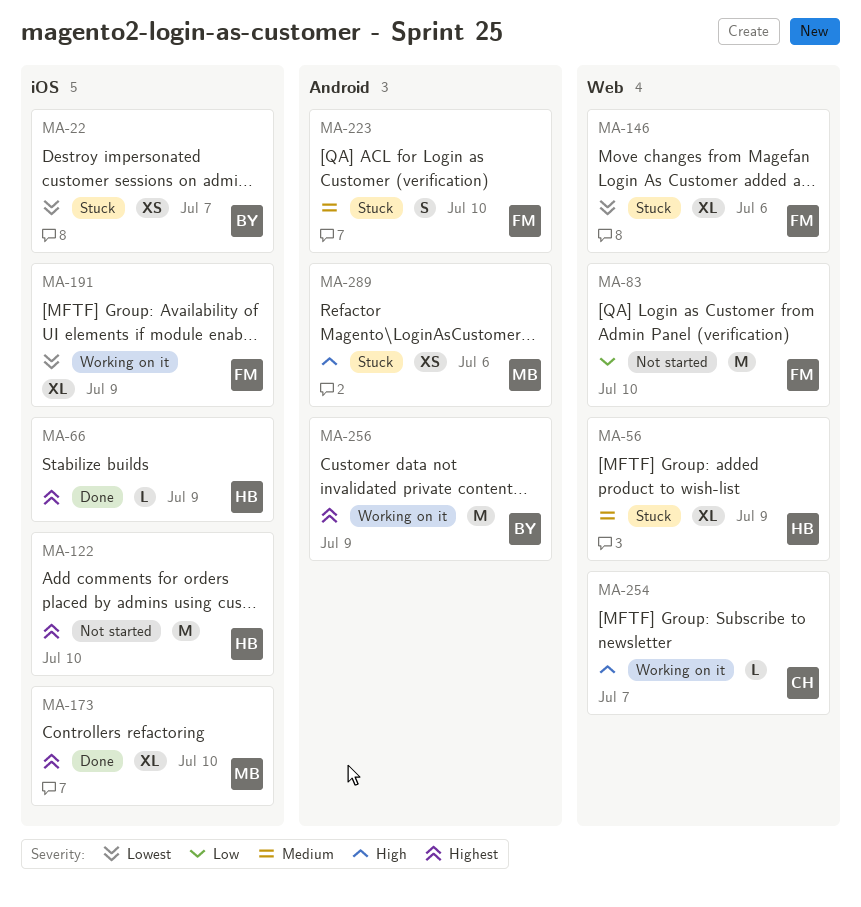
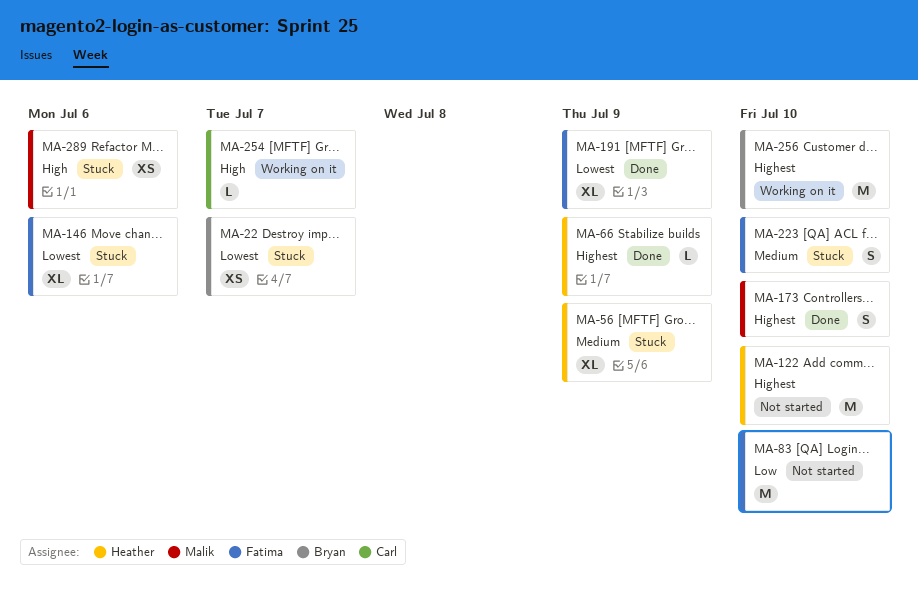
MA-173, estimate: XL -> S
MA-191, status: Working on it -> Done
MA-256, due: Jul 9 -> Jul 10

